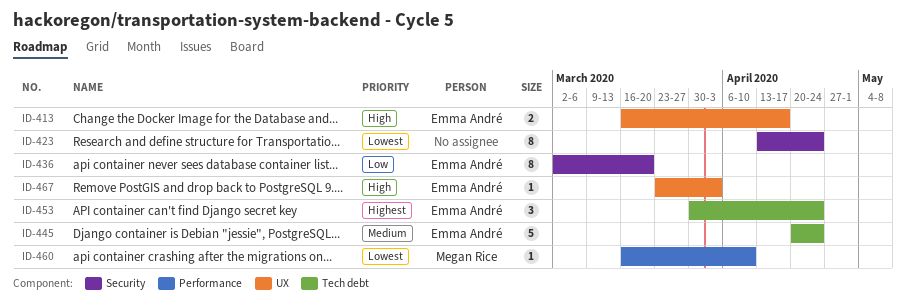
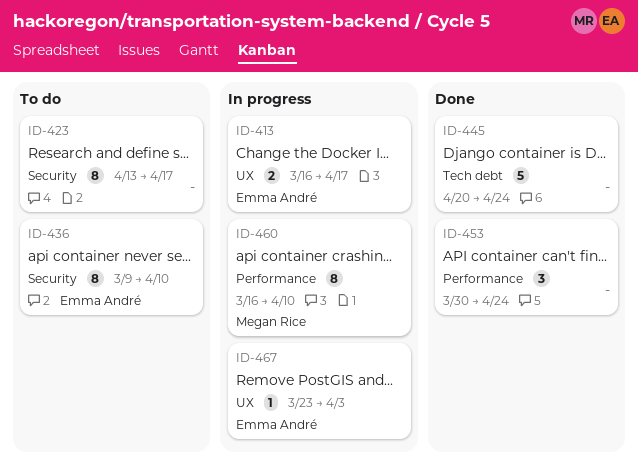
ID-423, due: Apr 24 -> Apr 17
ID-436, start: Mar 2 -> Mar 9
ID-436, due: Mar 20 -> Apr 10
ID-445, owner: Emma André -> none
ID-453, owner: Emma André -> none
ID-453, label: Tech debt -> Performance
ID-460, estimate: 1 -> 8

